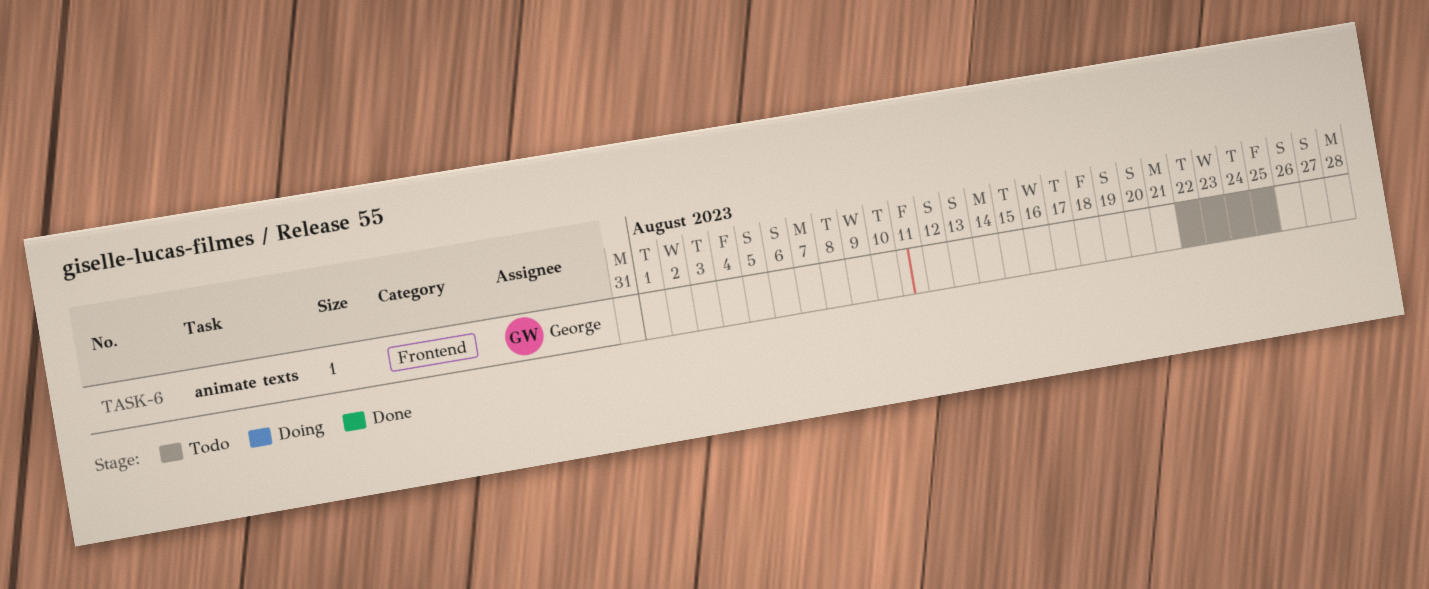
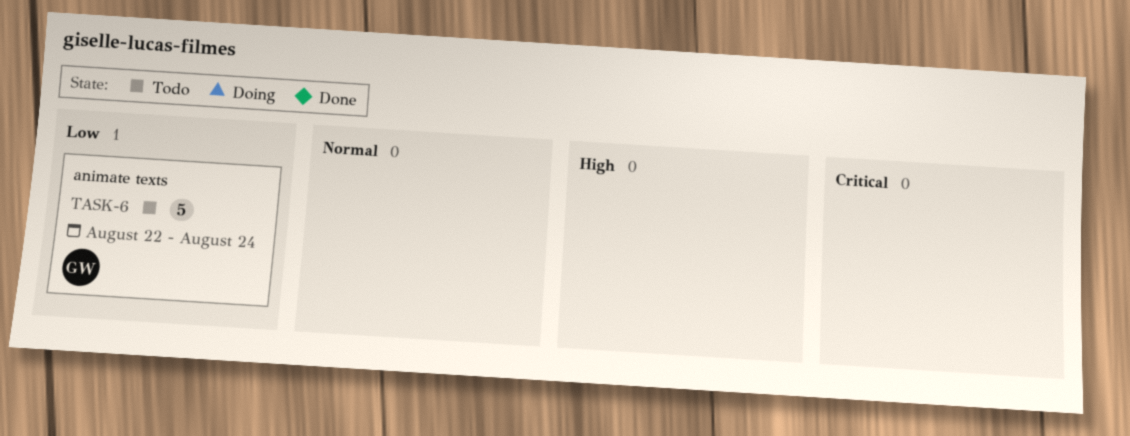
TASK-6, estimate: 1 -> 5
TASK-6, due: Aug 25 -> Aug 24

